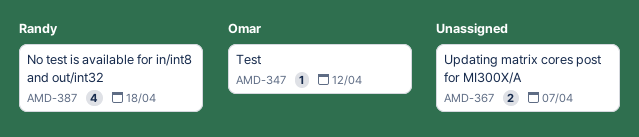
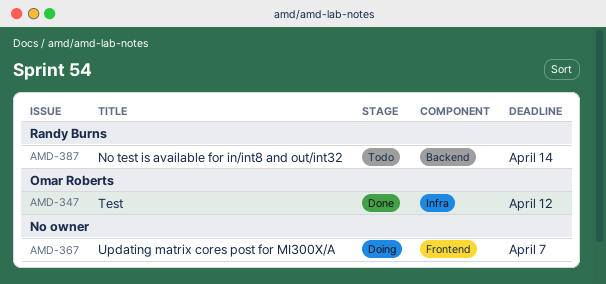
AMD-387, due: Apr 18 -> Apr 14

